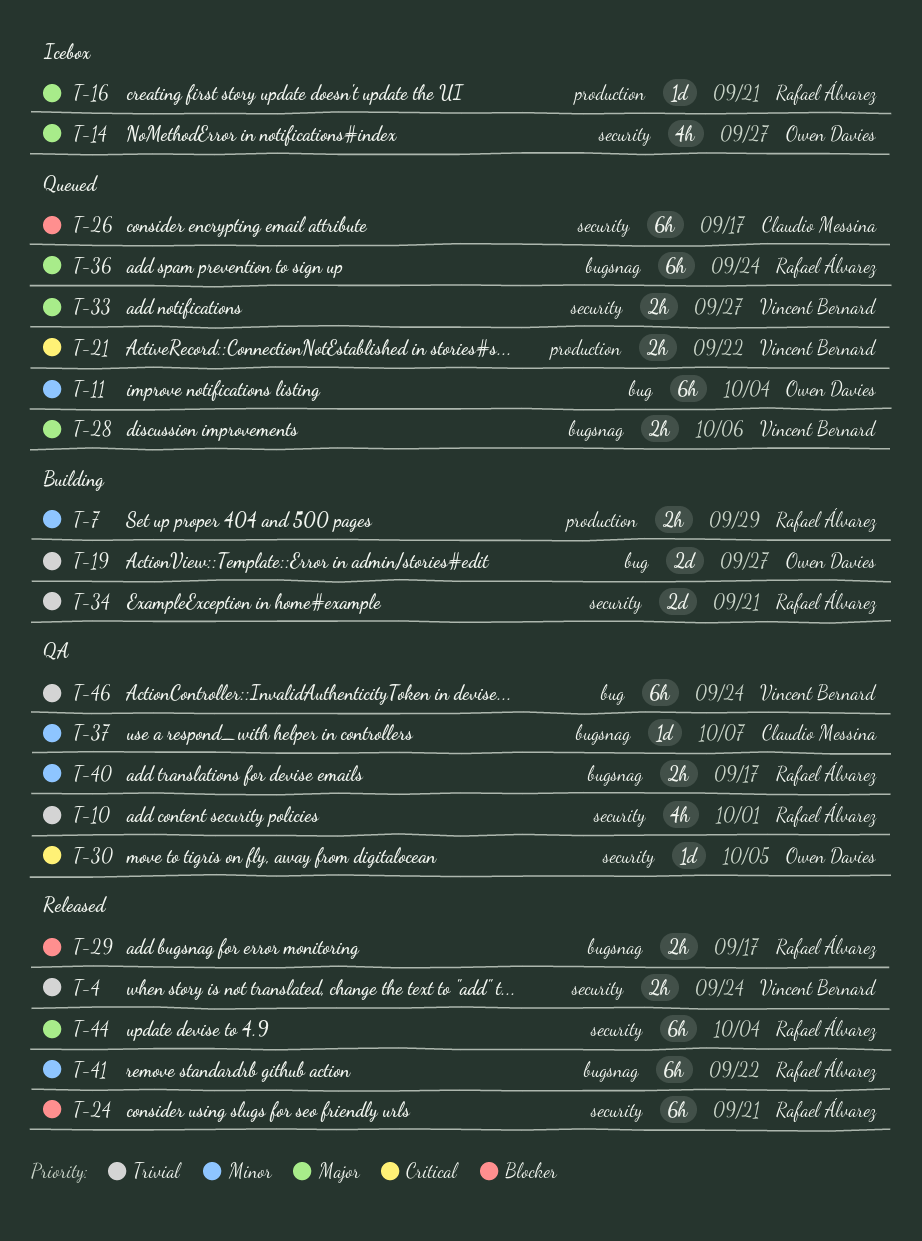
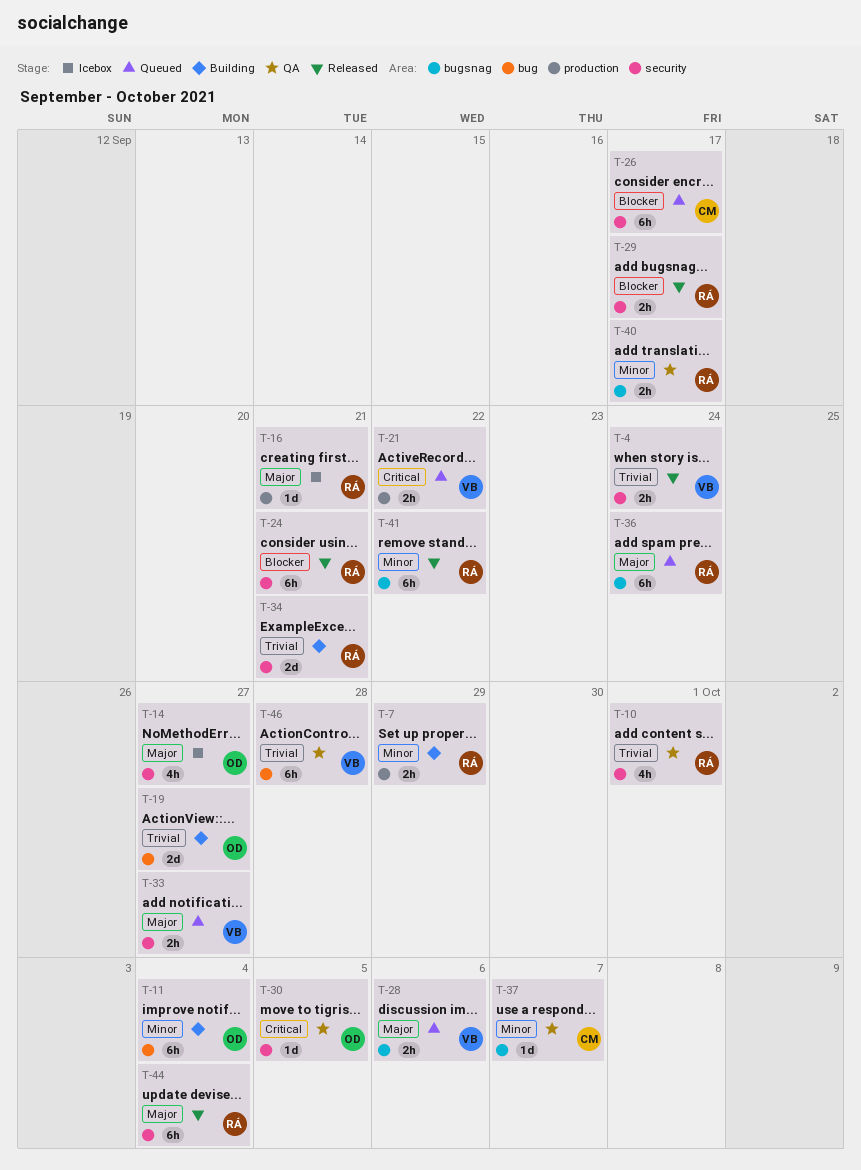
T-11, status: Queued -> Building
T-29, label: bugsnag -> security
T-46, due: Sep 24 -> Sep 28

